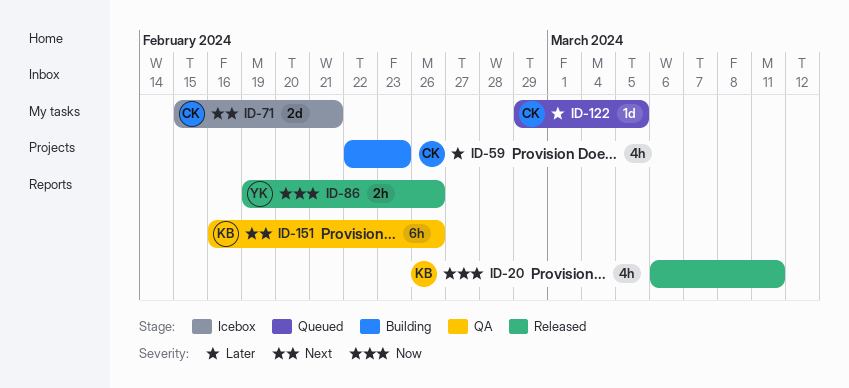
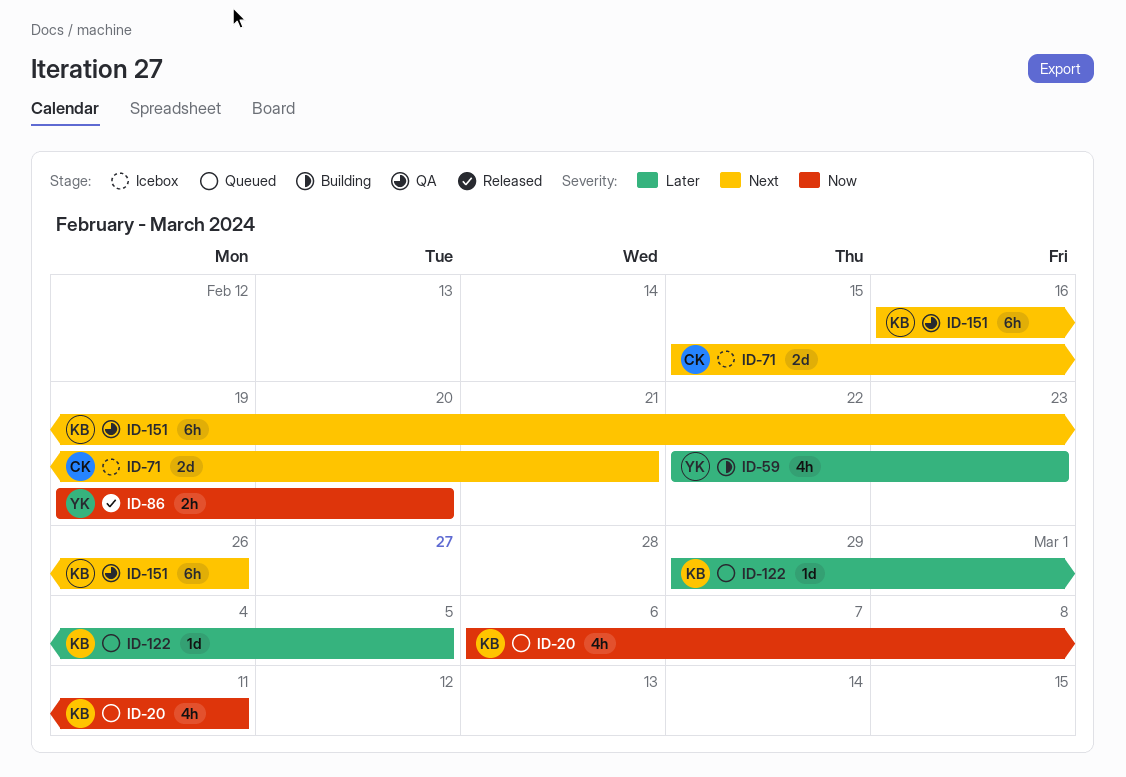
ID-20, status: Released -> Queued
ID-59, owner: CK -> YK
ID-86, due: Feb 26 -> Feb 20
ID-122, owner: CK -> KB

